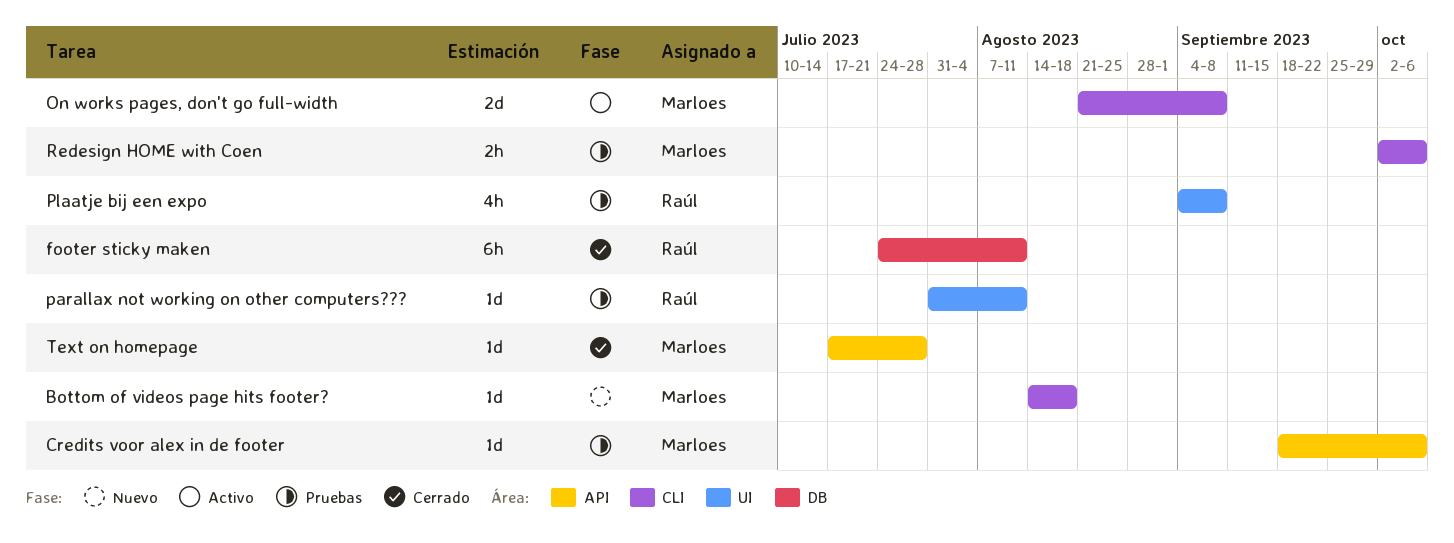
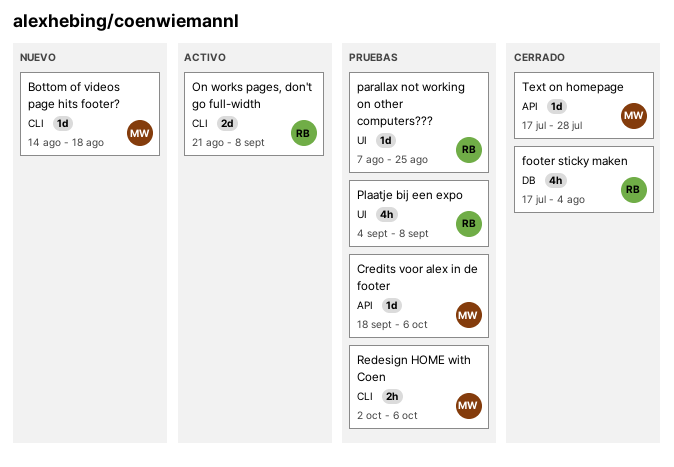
footer sticky maken, estimate: 6h -> 4h
footer sticky maken, start: Jul 24 -> Jul 17
footer sticky maken, due: Aug 11 -> Aug 4
On works pages, don't go full-width, owner: Marloes -> Raúl
parallax not working on other computers???, start: Jul 31 -> Aug 7
parallax not working on other computers???, due: Aug 11 -> Aug 25

